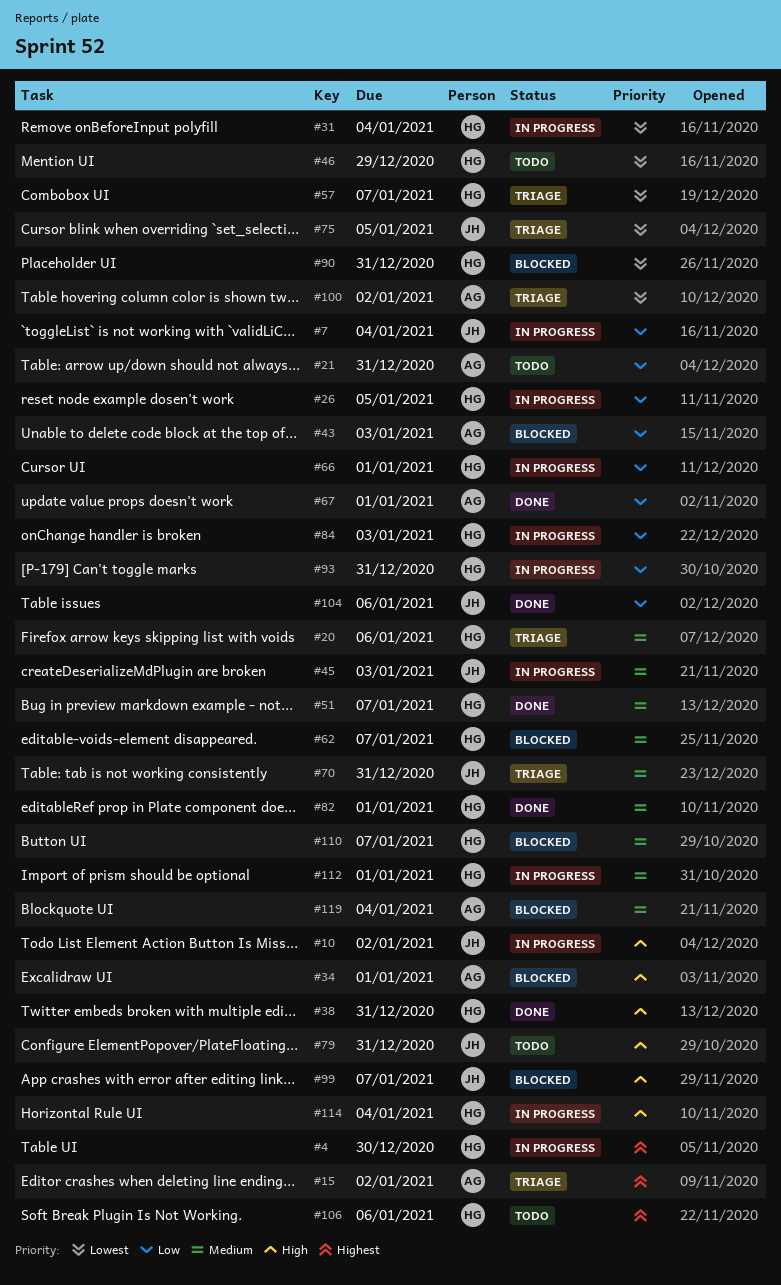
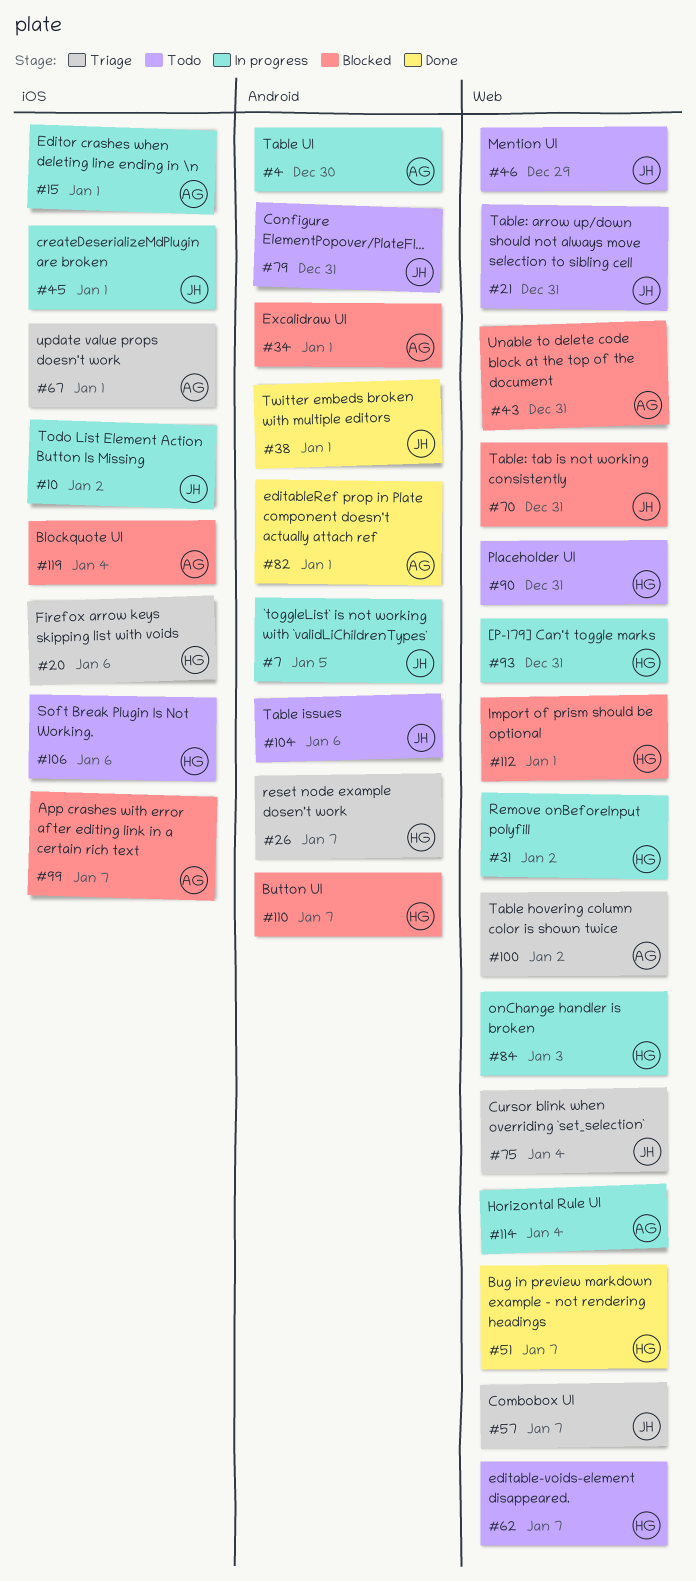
#4, owner: HG -> AG
#7, due: Jan 4 -> Jan 5
#15, status: Triage -> In progress
#15, due: Jan 2 -> Jan 1
#21, owner: AG -> JH
#26, status: In progress -> Triage
#26, due: Jan 5 -> Jan 7
#31, due: Jan 4 -> Jan 2
#38, owner: HG -> JH
#38, due: Dec 31 -> Jan 1
#43, due: Jan 3 -> Dec 31
#45, due: Jan 3 -> Jan 1
#46, owner: HG -> JH
#57, owner: HG -> JH
#62, status: Blocked -> Todo
#66: present -> none
#67, status: Done -> Triage
#70, status: Triage -> Blocked
#75, due: Jan 5 -> Jan 4
#82, owner: HG -> AG
#90, status: Blocked -> Todo
#99, owner: JH -> AG
#104, status: Done -> Todo
#112, status: In progress -> Blocked
#114, owner: HG -> AG

